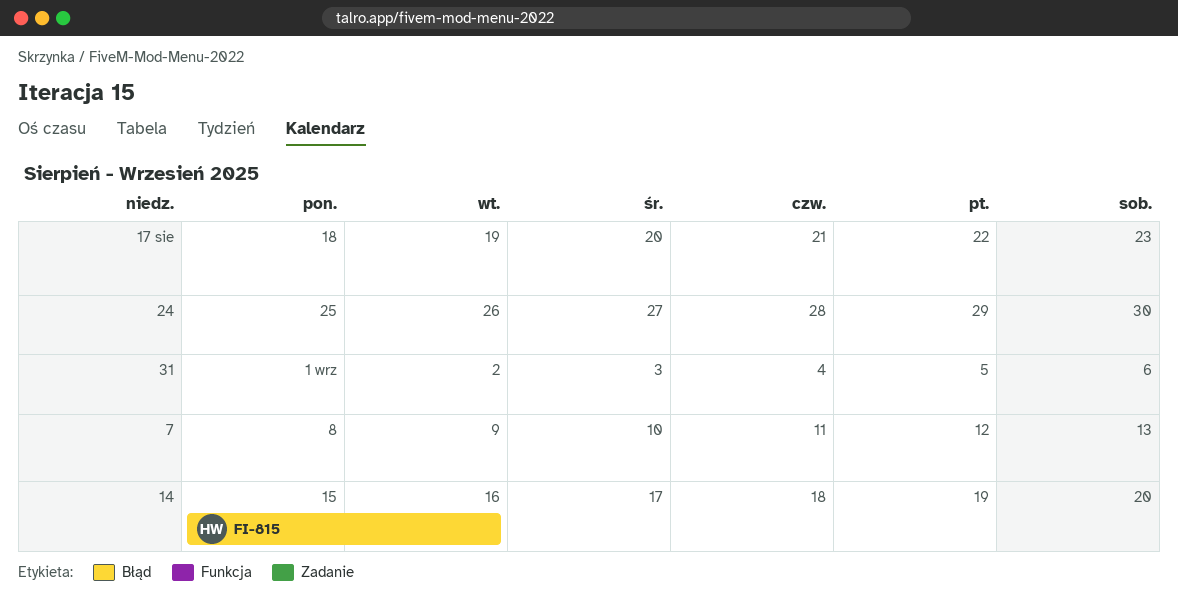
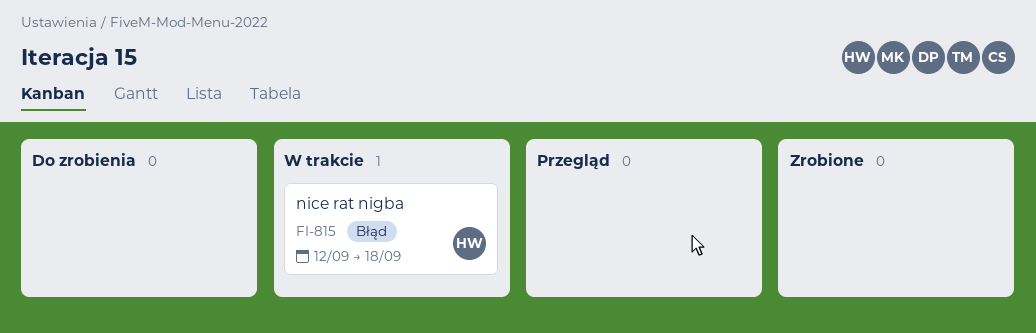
FI-815, start: Sep 15 -> Sep 12
FI-815, due: Sep 16 -> Sep 18

